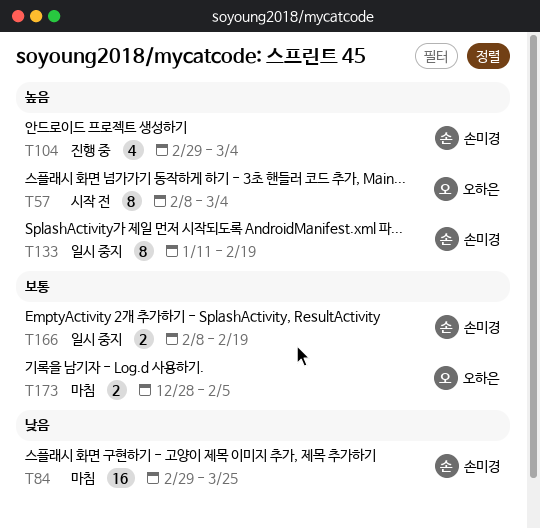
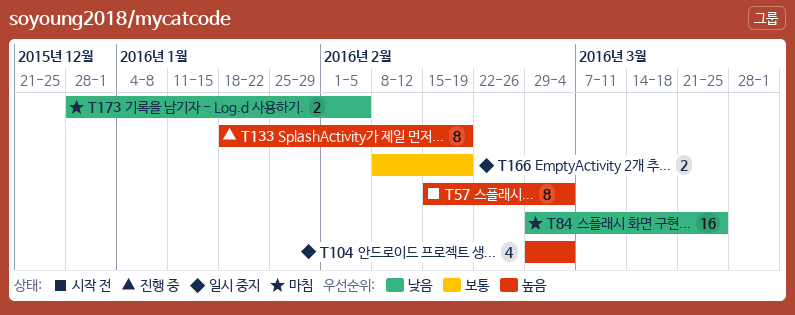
T57, start: Feb 8 -> Feb 15
T104, status: 진행 중 -> 일시 중지
T133, status: 일시 중지 -> 진행 중
T133, start: Jan 11 -> Jan 18
T173, priority: 보통 -> 낮음

